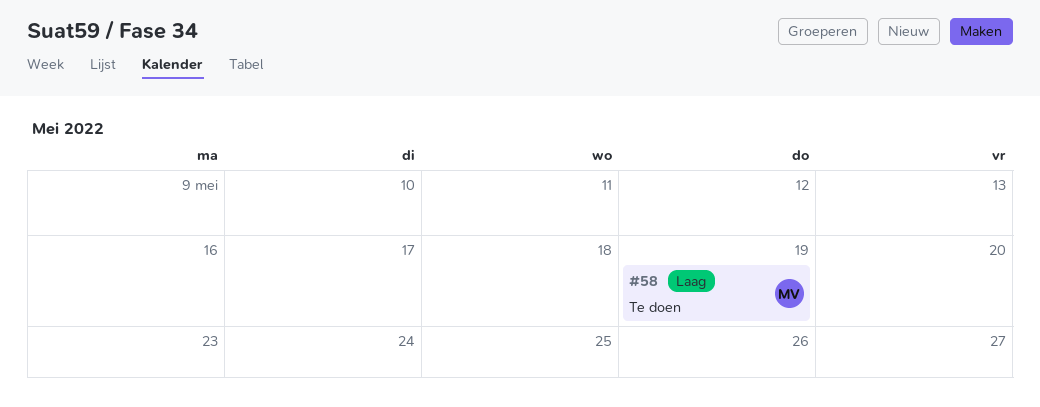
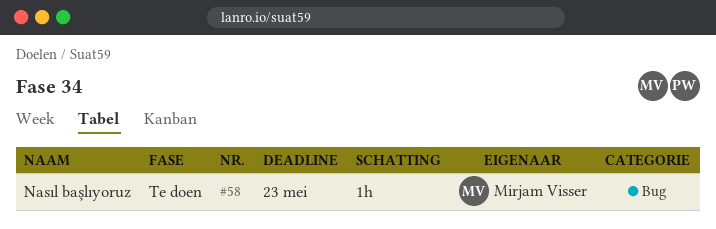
#58, due: May 19 -> May 23

